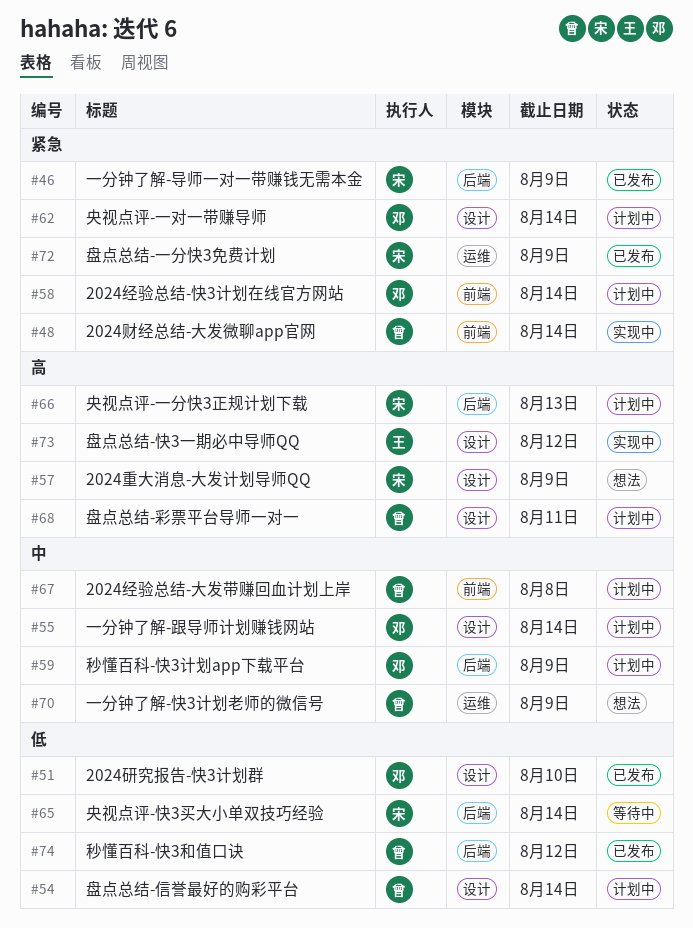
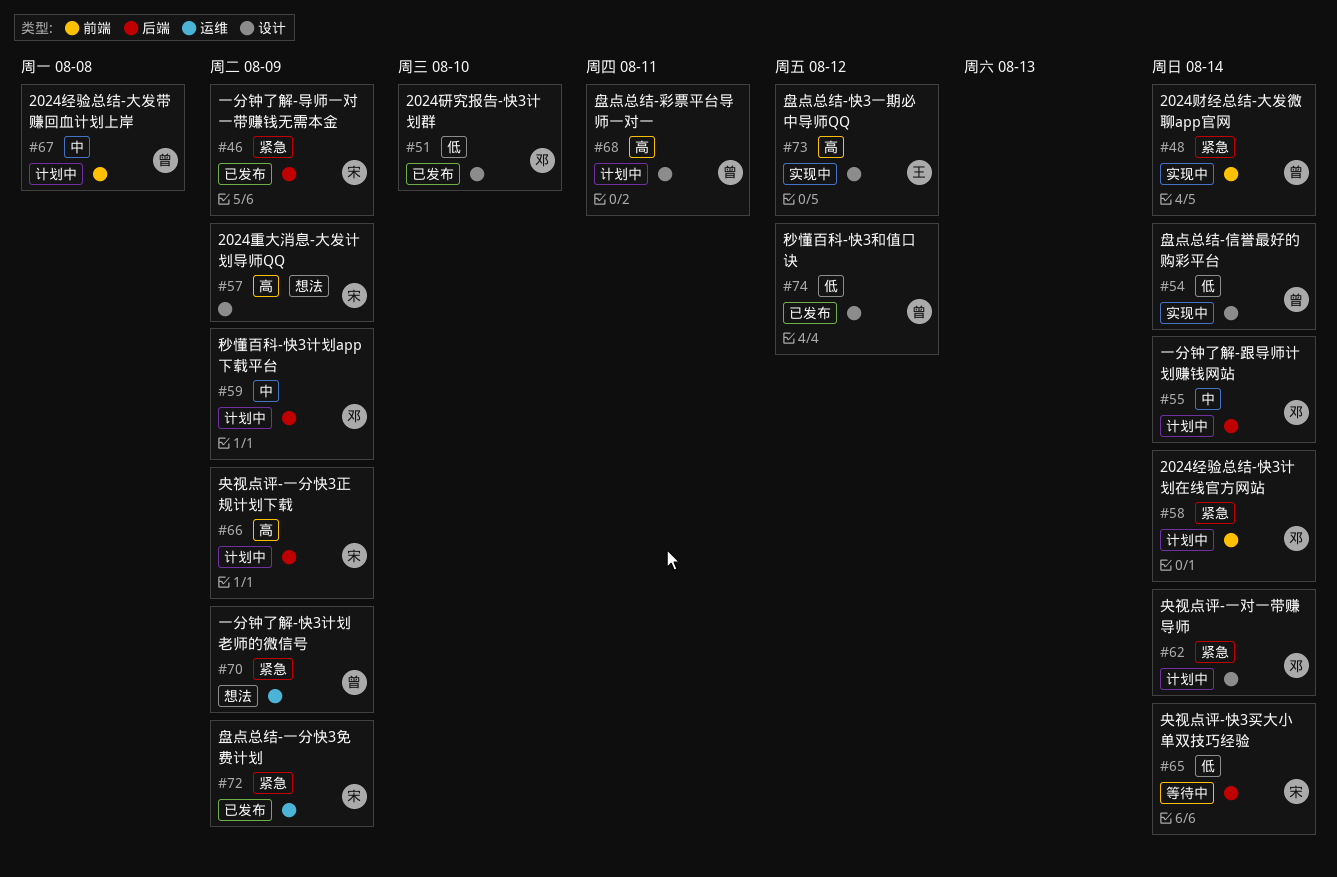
#54, status: 计划中 -> 实现中
#55, label: 设计 -> 后端
#66, due: Aug 13 -> Aug 9
#70, priority: 中 -> 紧急
#74, label: 后端 -> 设计

